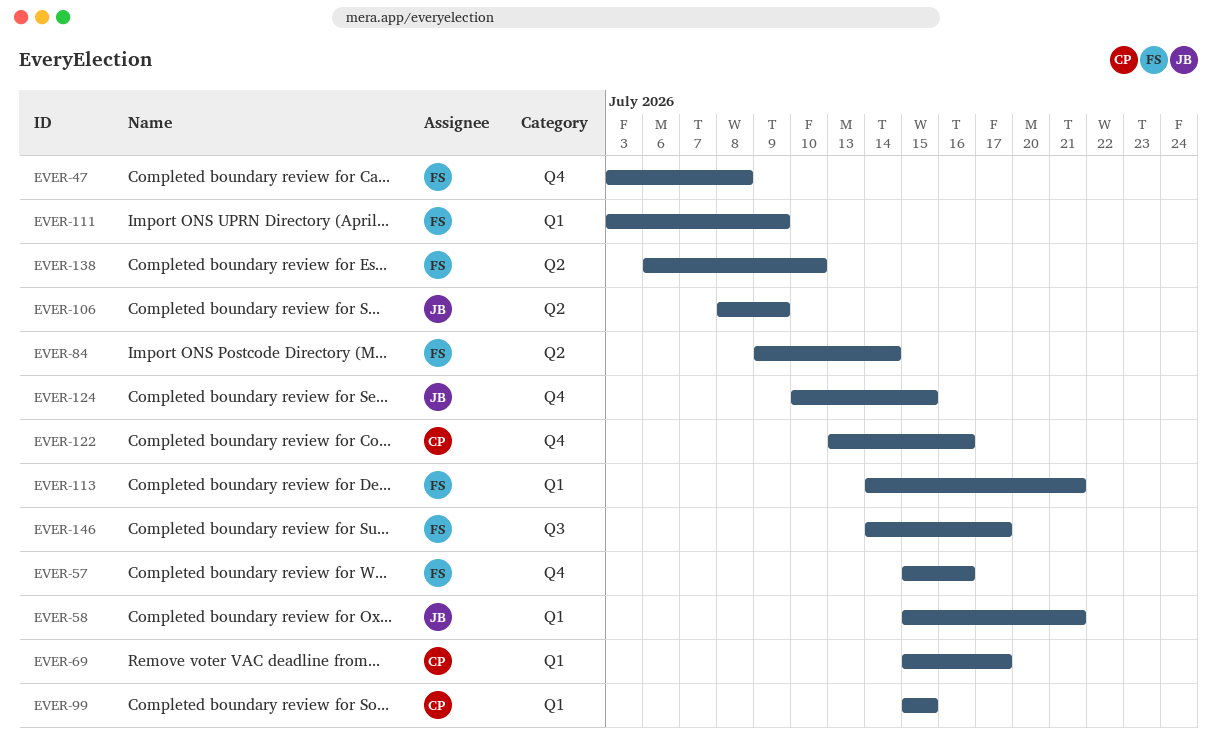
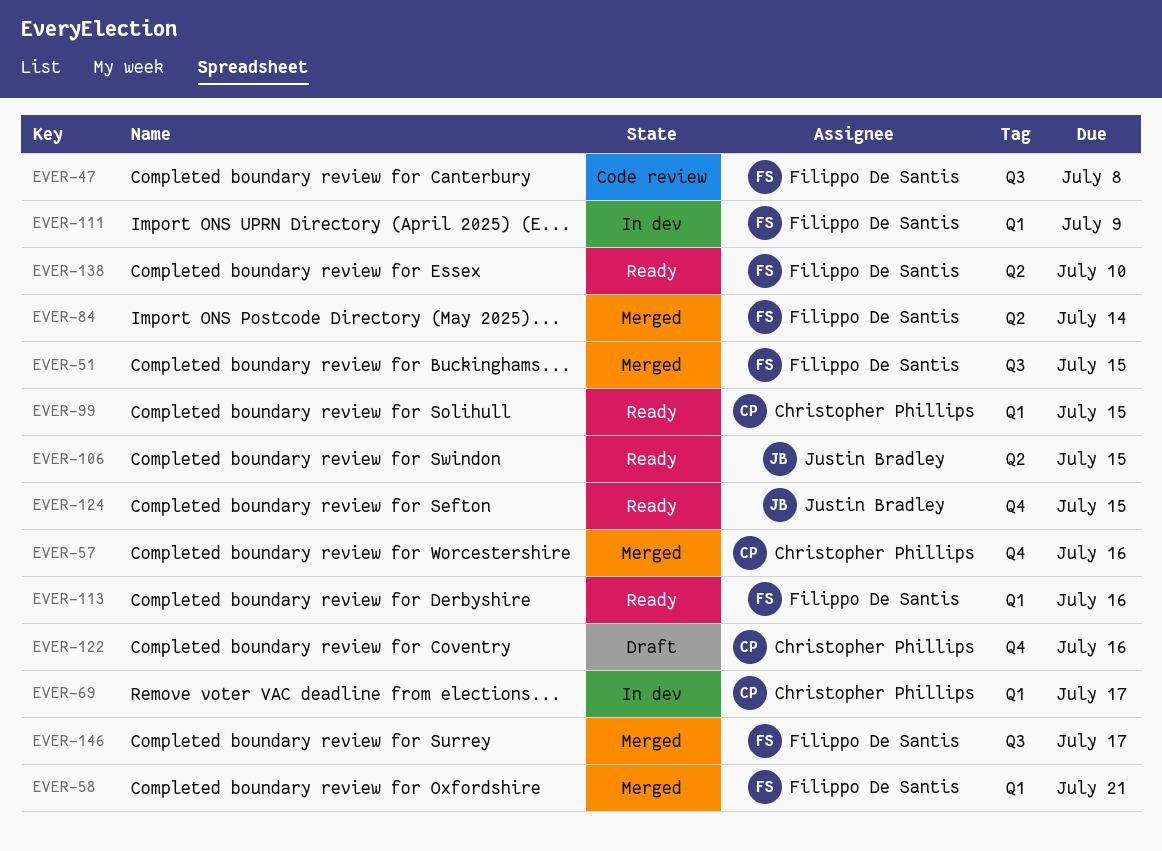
EVER-47, label: Q4 -> Q3
EVER-51: none -> present
EVER-57, owner: Filippo De Santis -> Christopher Phillips
EVER-58, owner: Justin Bradley -> Filippo De Santis
EVER-106, due: Jul 9 -> Jul 15
EVER-113, due: Jul 21 -> Jul 16

